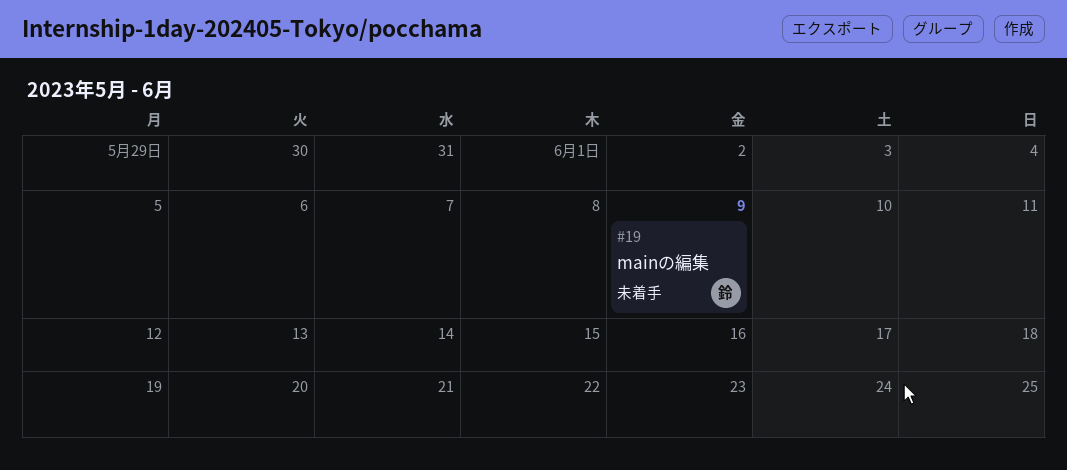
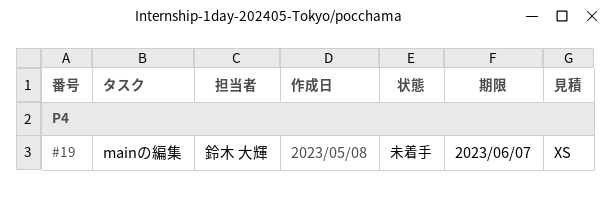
#19, due: Jun 9 -> Jun 7

